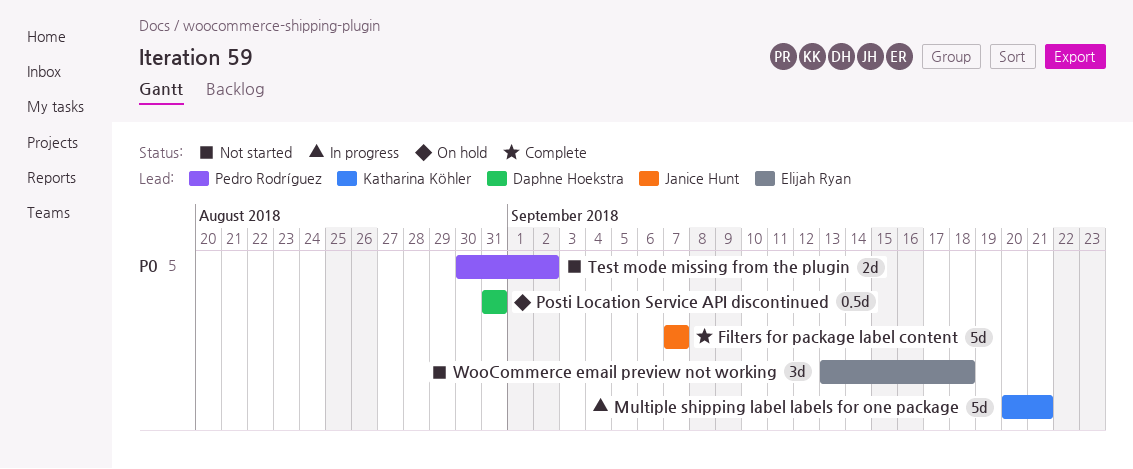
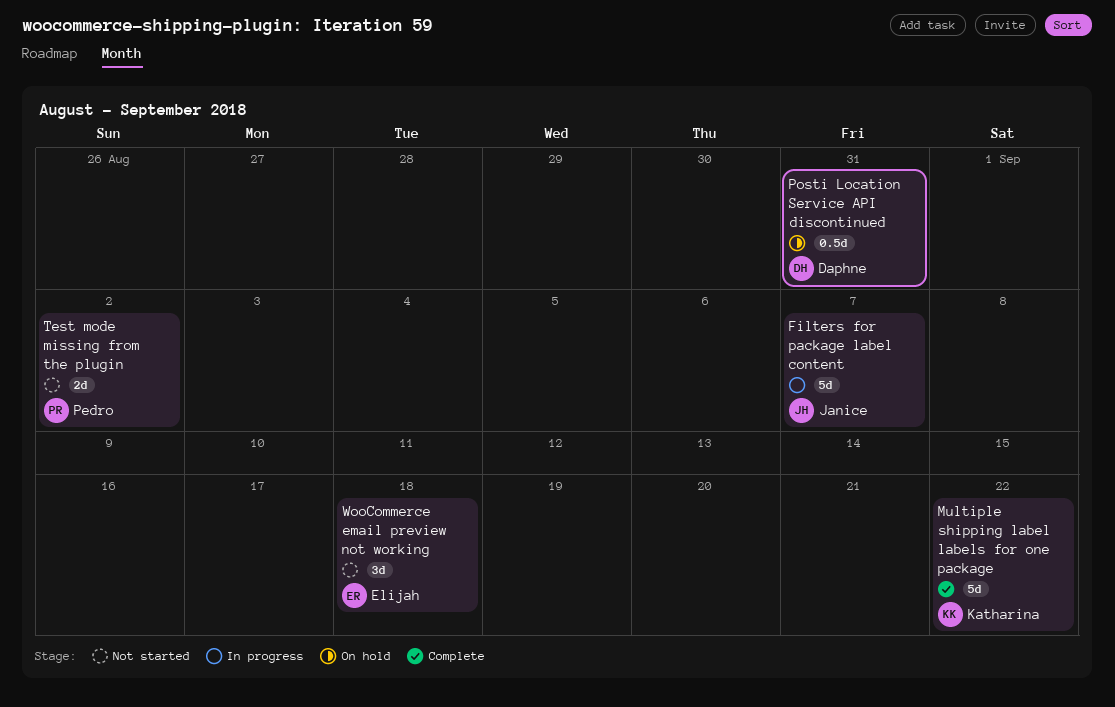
Filters for package label content, status: Complete -> In progress
Multiple shipping label labels for one package, status: In progress -> Complete
Multiple shipping label labels for one package, due: Sep 21 -> Sep 22

